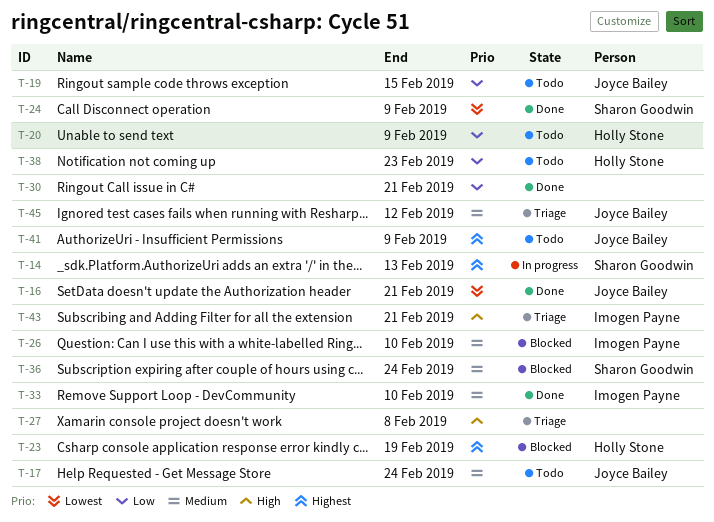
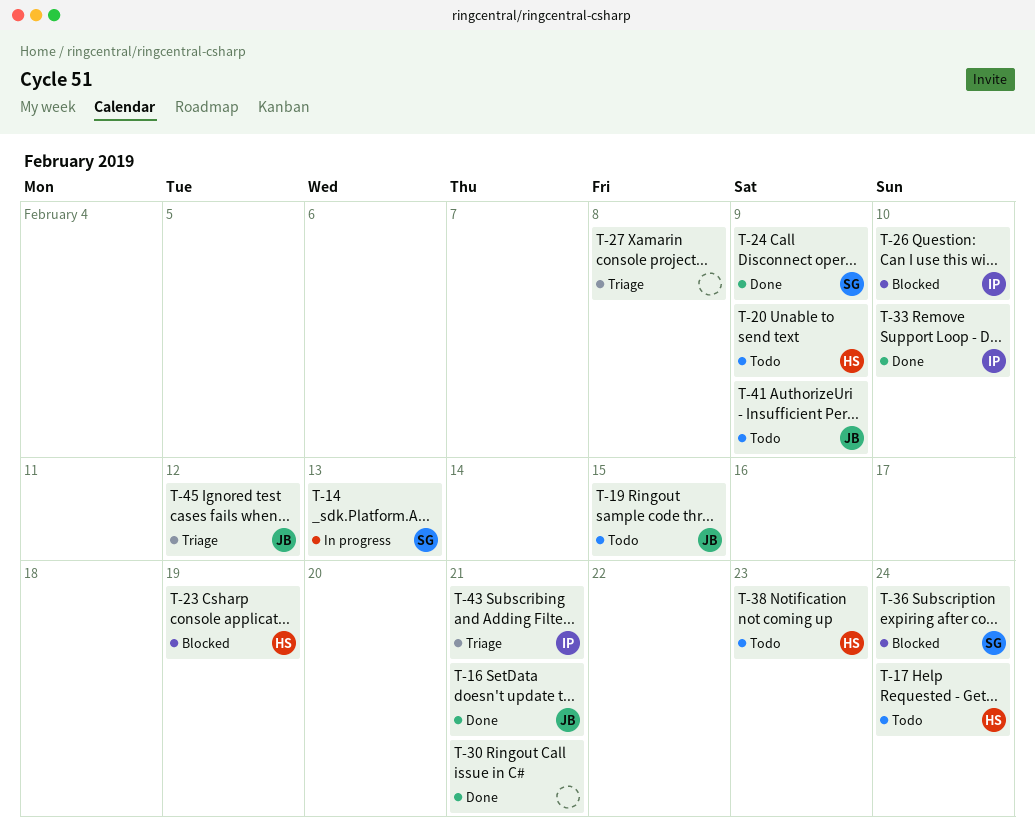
T-17, owner: Joyce Bailey -> Holly Stone

